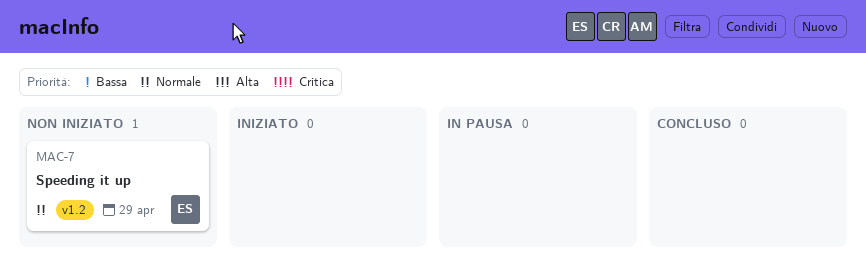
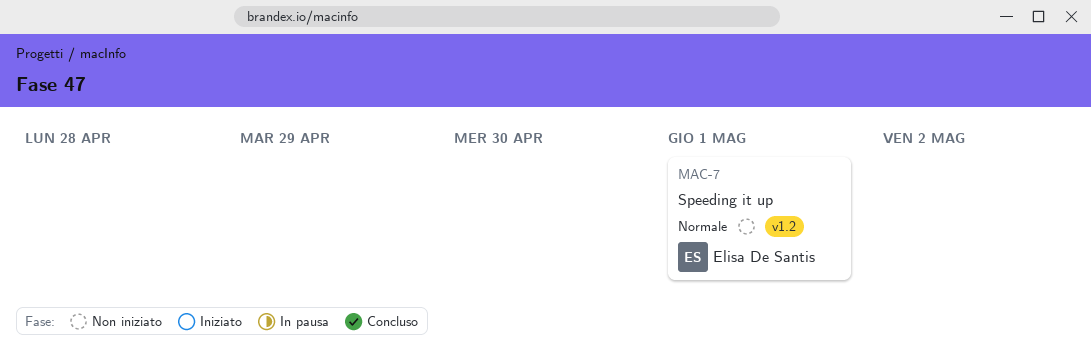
MAC-7, due: Apr 29 -> May 1

